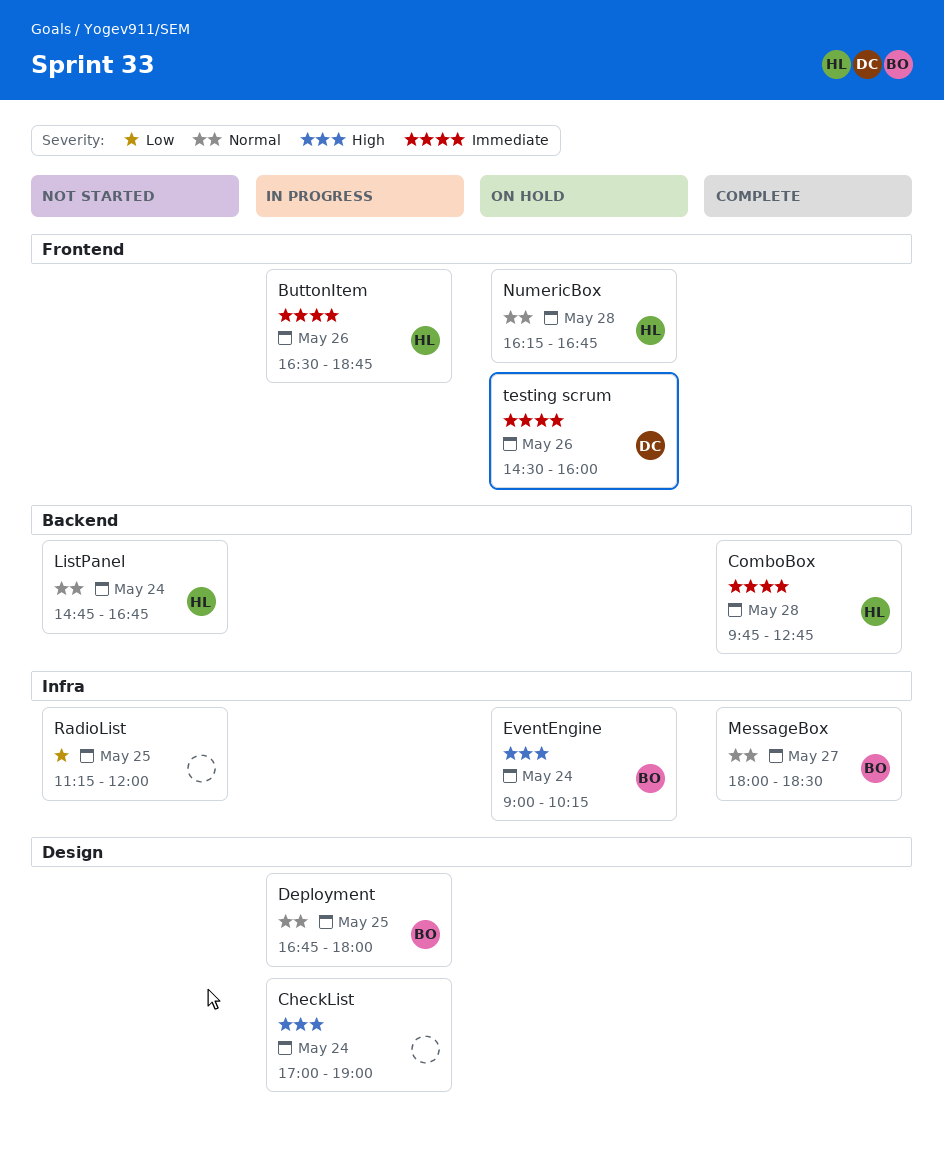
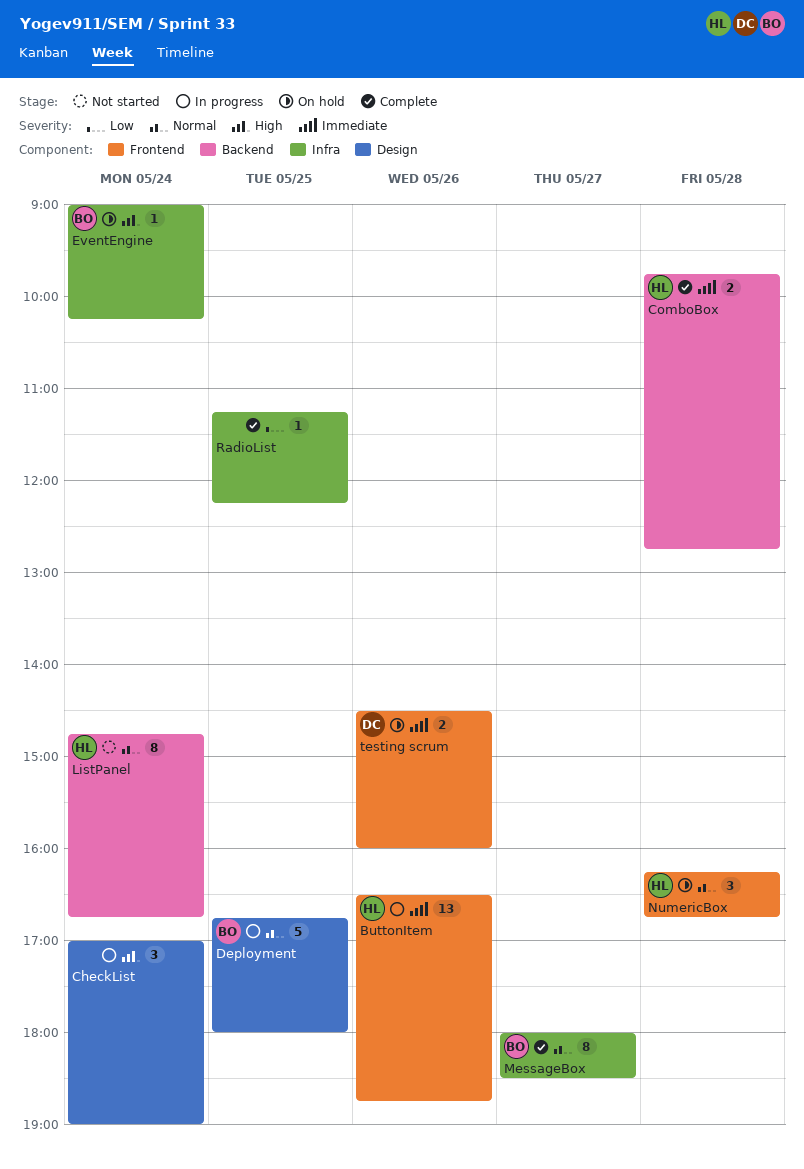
RadioList, status: Not started -> Complete
RadioList, ends: 12:00 -> 12:15

